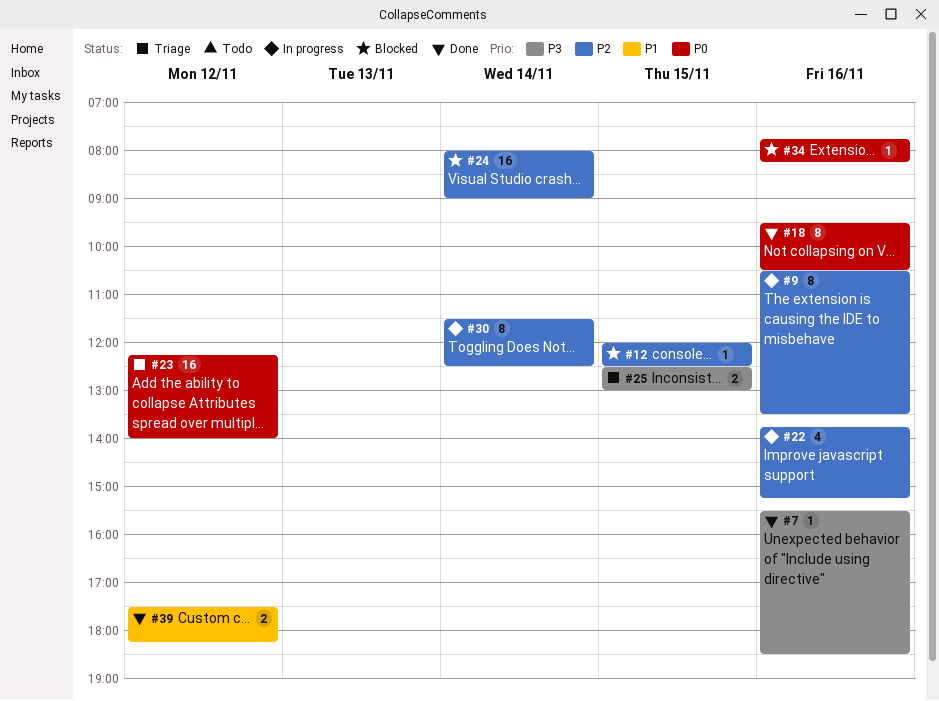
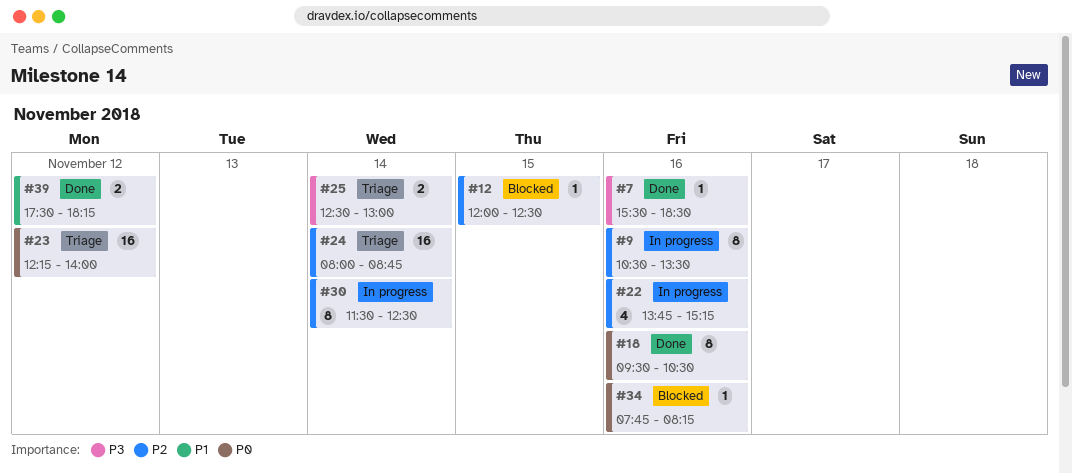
#24, status: Blocked -> Triage
#24, ends: 09:00 -> 08:45
#25, day: Nov 15 -> Nov 14

